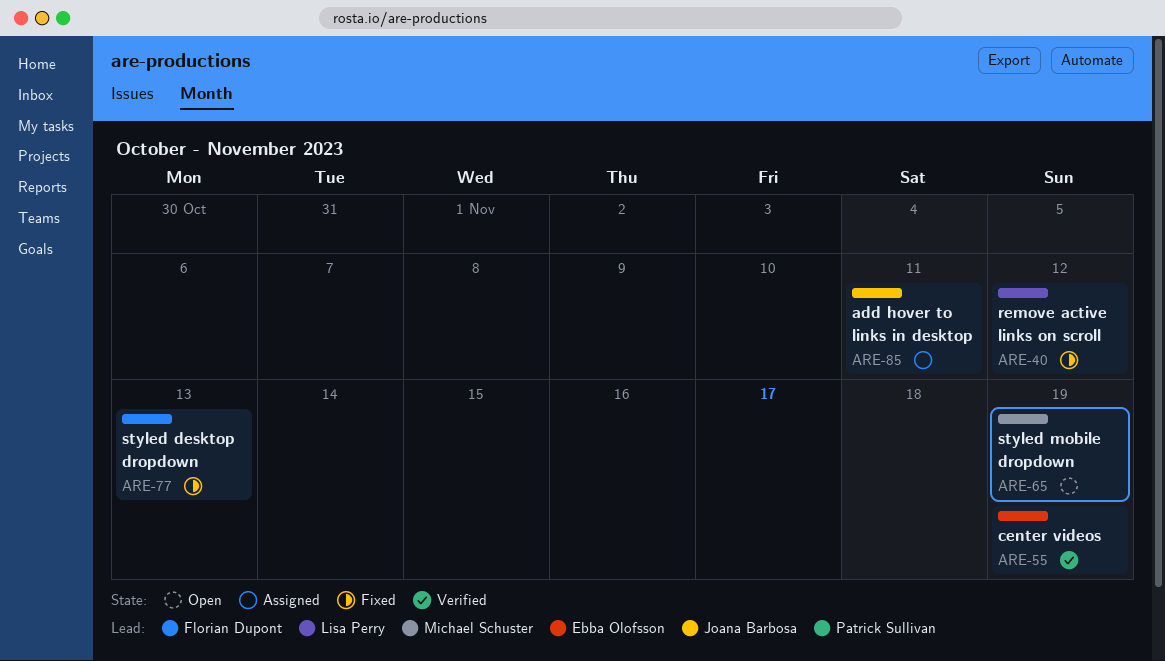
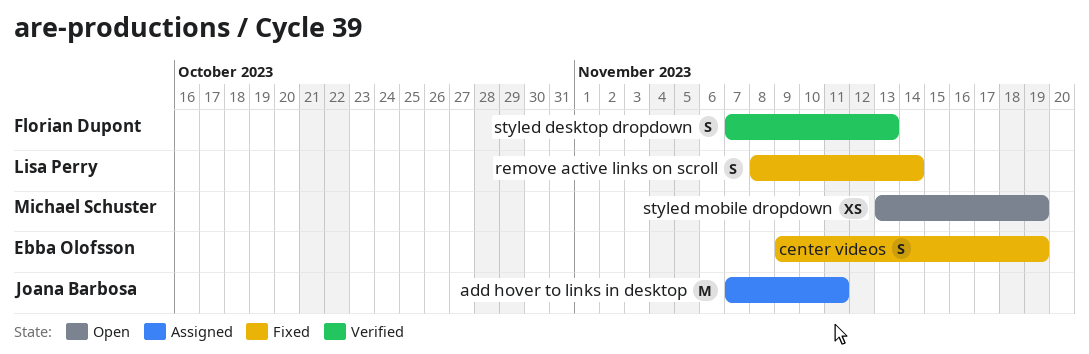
center videos, status: Verified -> Fixed
remove active links on scroll, due: Nov 12 -> Nov 14
styled desktop dropdown, status: Fixed -> Verified

